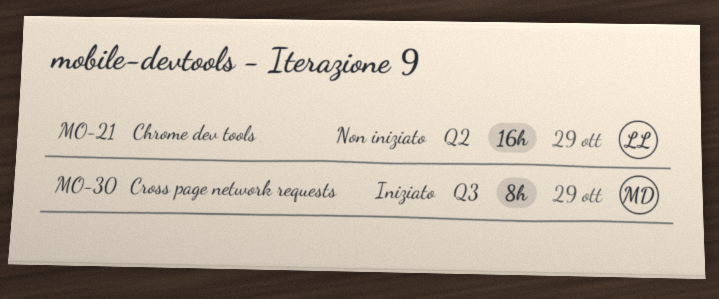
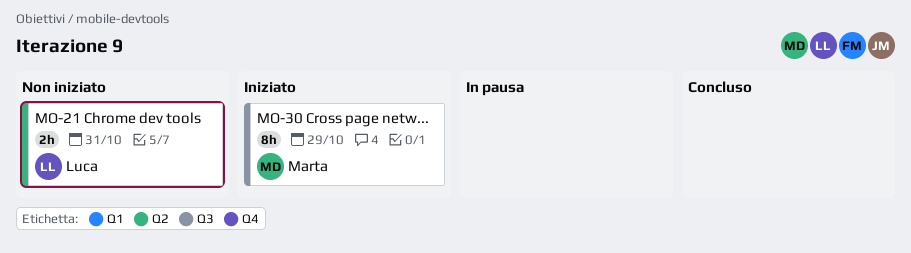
MO-21, estimate: 16h -> 2h
MO-21, due: Oct 29 -> Oct 31

